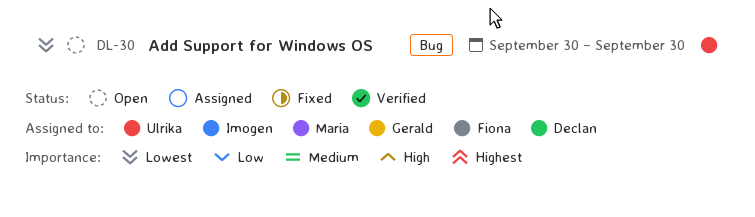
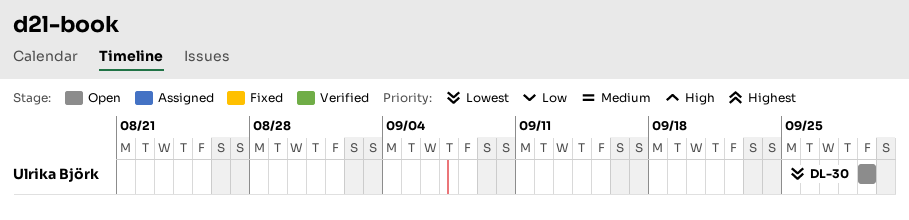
DL-30, start: Sep 30 -> Sep 29
DL-30, due: Sep 30 -> Sep 29

